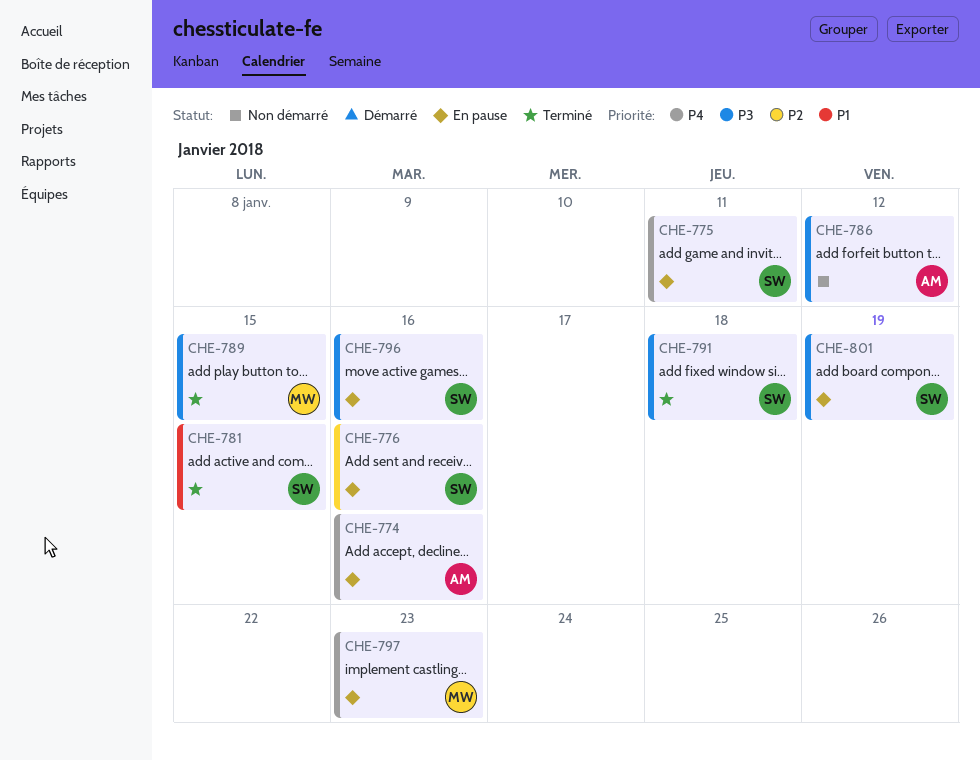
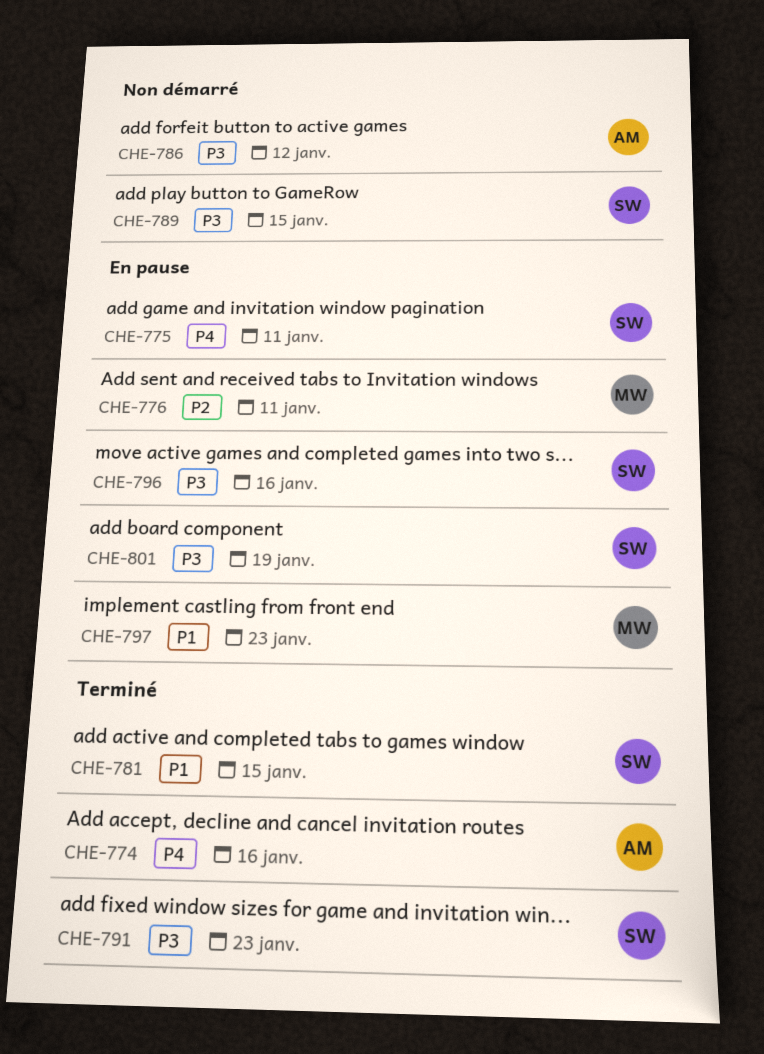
CHE-774, status: En pause -> Terminé
CHE-776, owner: SW -> MW
CHE-776, due: Jan 16 -> Jan 11
CHE-789, status: Terminé -> Non démarré
CHE-789, owner: MW -> SW
CHE-791, due: Jan 18 -> Jan 23
CHE-797, priority: P4 -> P1

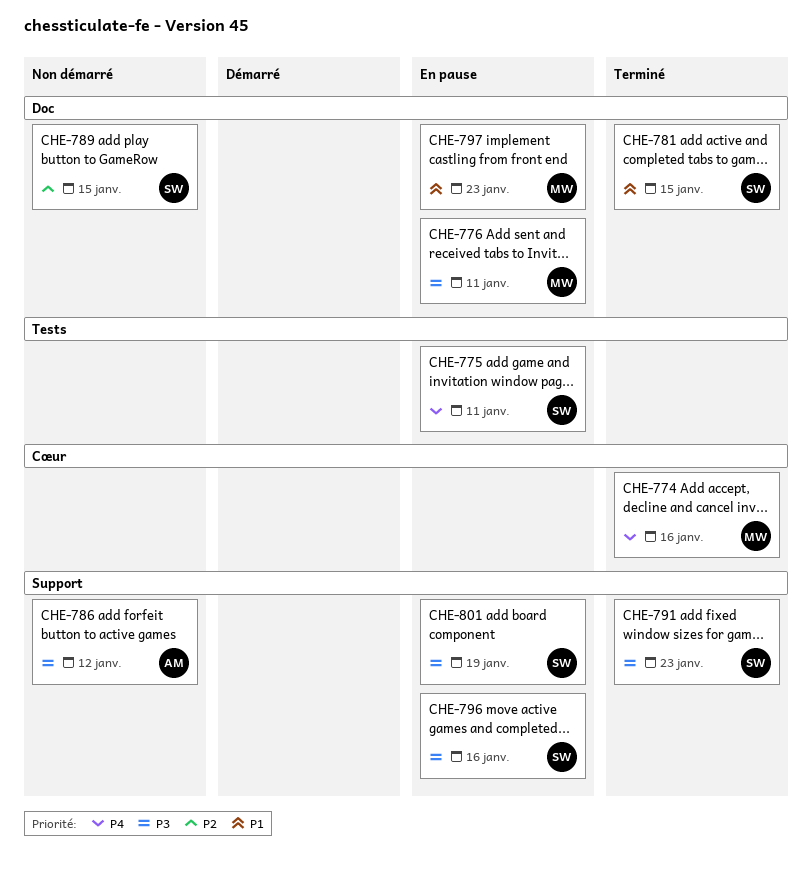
CHE-774, owner: AM -> MW
CHE-776, priority: P2 -> P3
CHE-789, priority: P3 -> P2

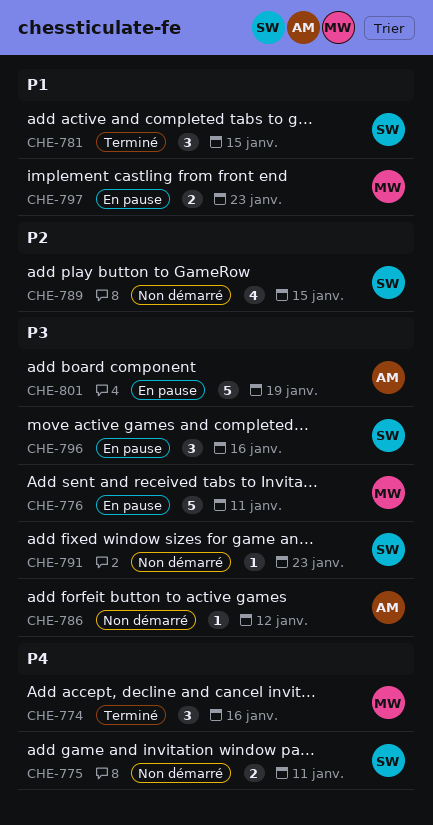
CHE-775, status: En pause -> Non démarré
CHE-791, status: Terminé -> Non démarré
CHE-801, owner: SW -> AM

